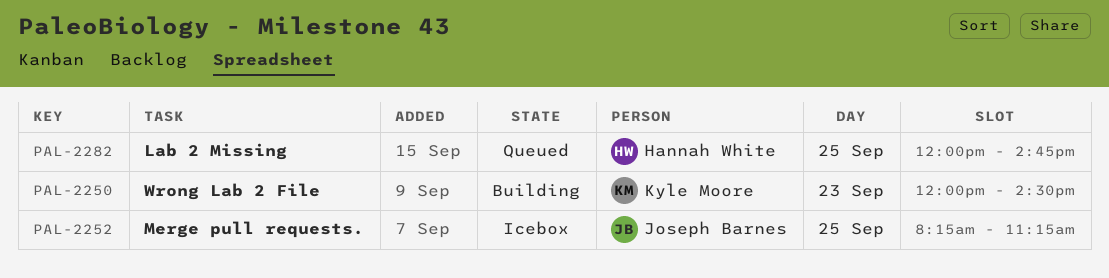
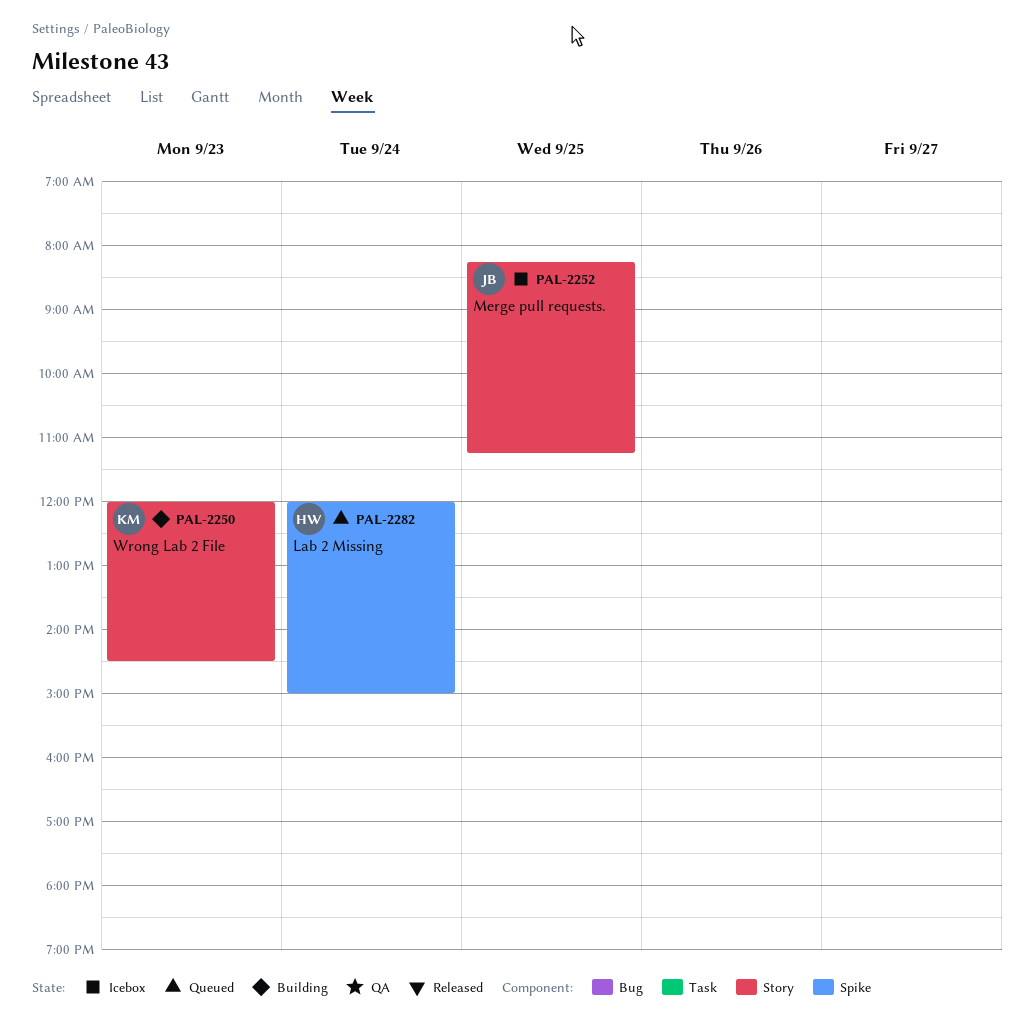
PAL-2282, day: Sep 25 -> Sep 24
PAL-2282, ends: 14:45 -> 15:00

